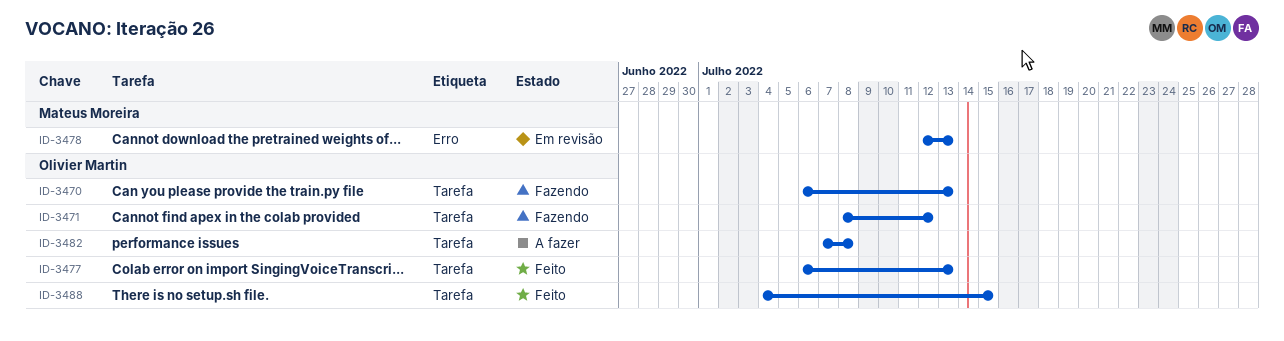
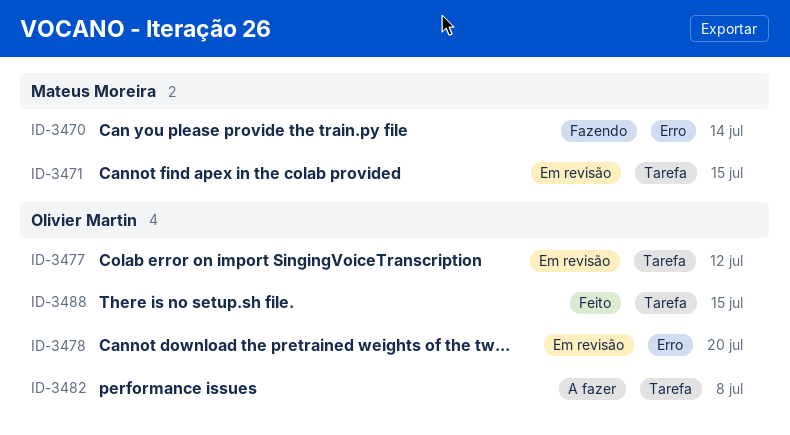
ID-3470, owner: Olivier Martin -> Mateus Moreira
ID-3470, label: Tarefa -> Erro
ID-3470, due: Jul 13 -> Jul 14
ID-3471, status: Fazendo -> Em revisão
ID-3471, owner: Olivier Martin -> Mateus Moreira
ID-3471, due: Jul 12 -> Jul 15
ID-3477, status: Feito -> Em revisão
ID-3477, due: Jul 13 -> Jul 12
ID-3478, owner: Mateus Moreira -> Olivier Martin
ID-3478, due: Jul 13 -> Jul 20

